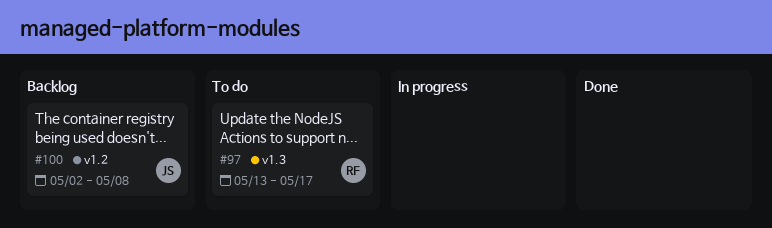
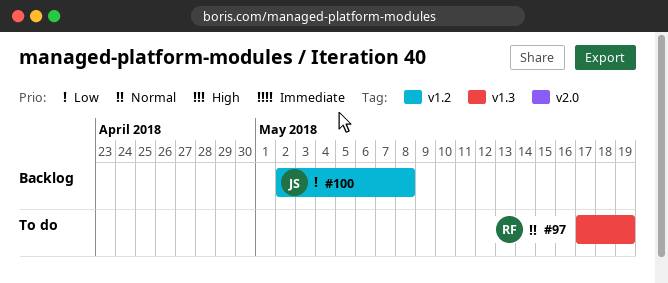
#97, start: May 13 -> May 17
#97, due: May 17 -> May 19

